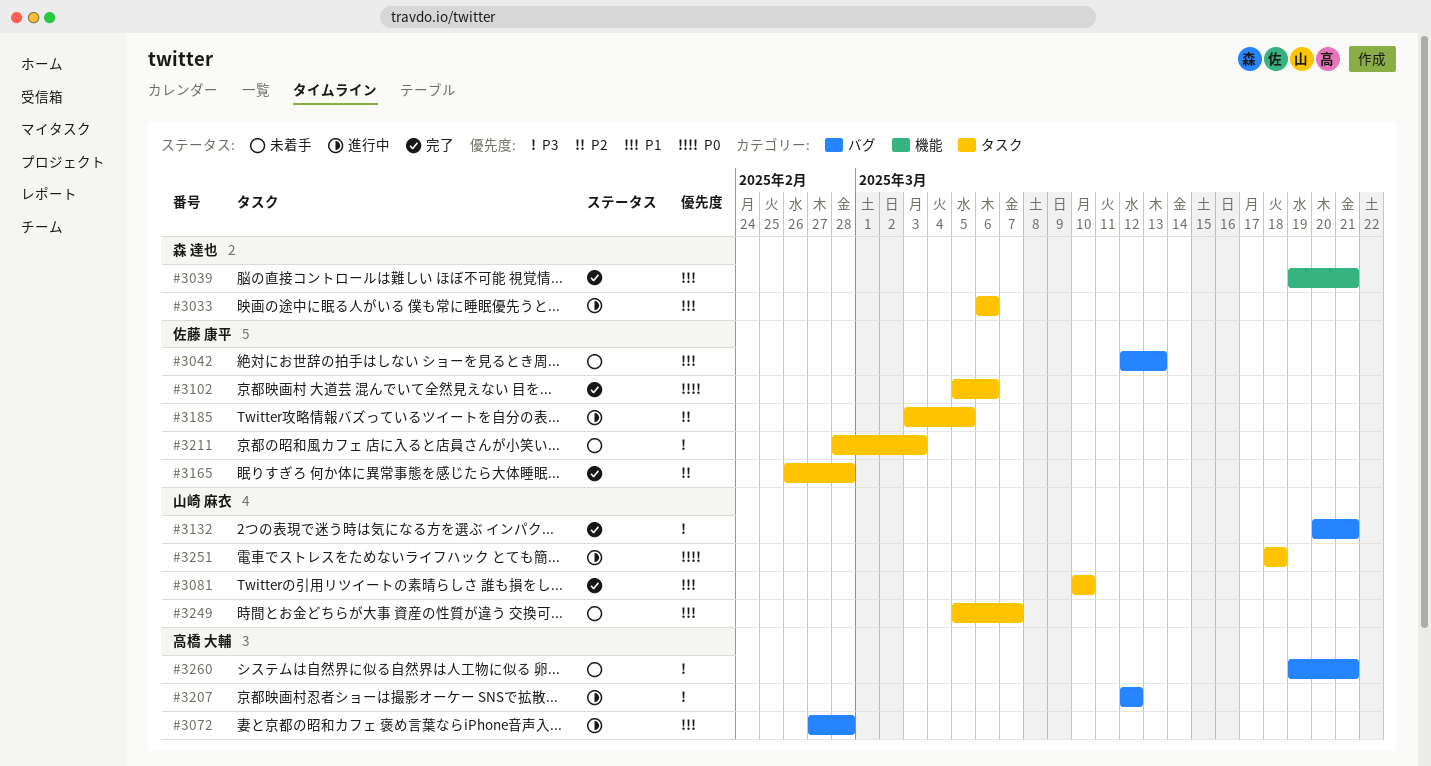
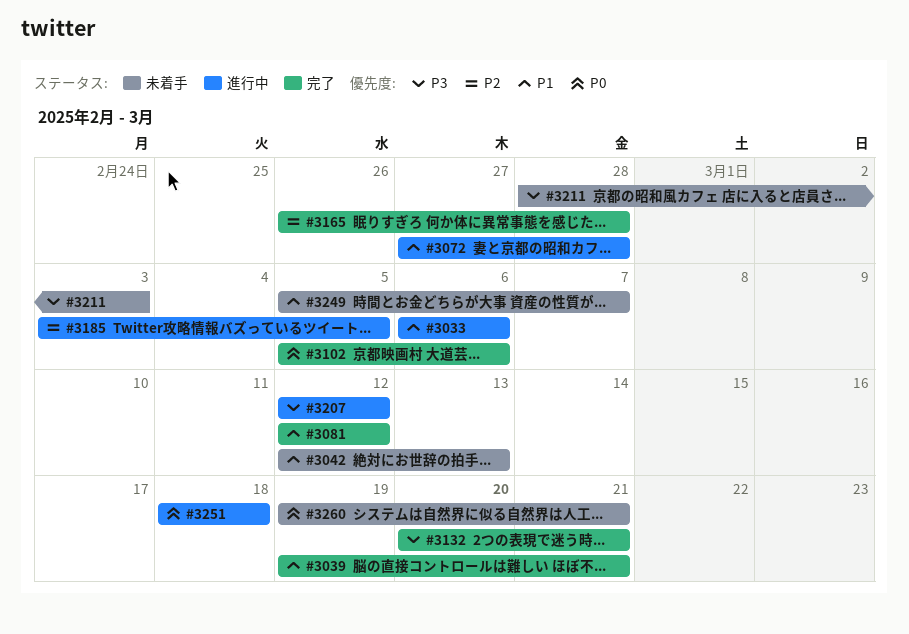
#3081, start: Mar 10 -> Mar 12
#3081, due: Mar 10 -> Mar 12
#3260, priority: P3 -> P0

